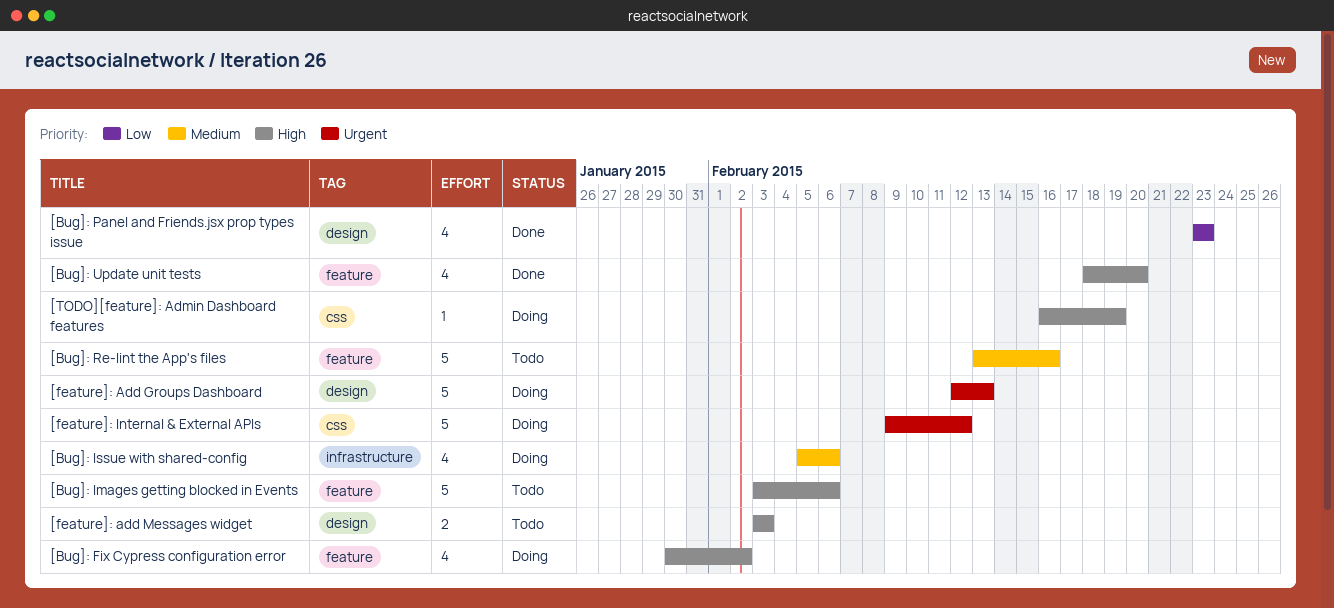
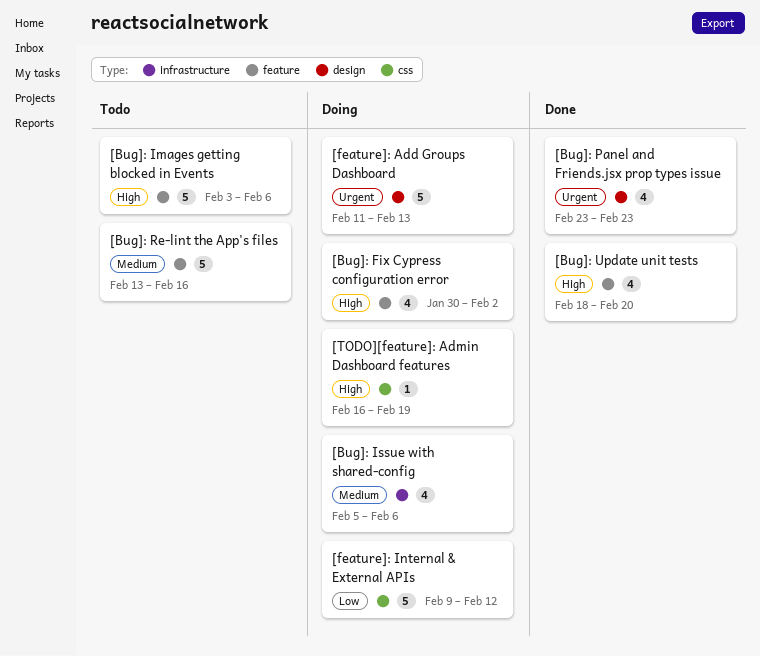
[Bug]: Panel and Friends.jsx prop types issue, priority: Low -> Urgent
[feature]: Add Groups Dashboard, start: Feb 12 -> Feb 11
[feature]: add Messages widget: present -> none
[feature]: Internal & External APIs, priority: Urgent -> Low

